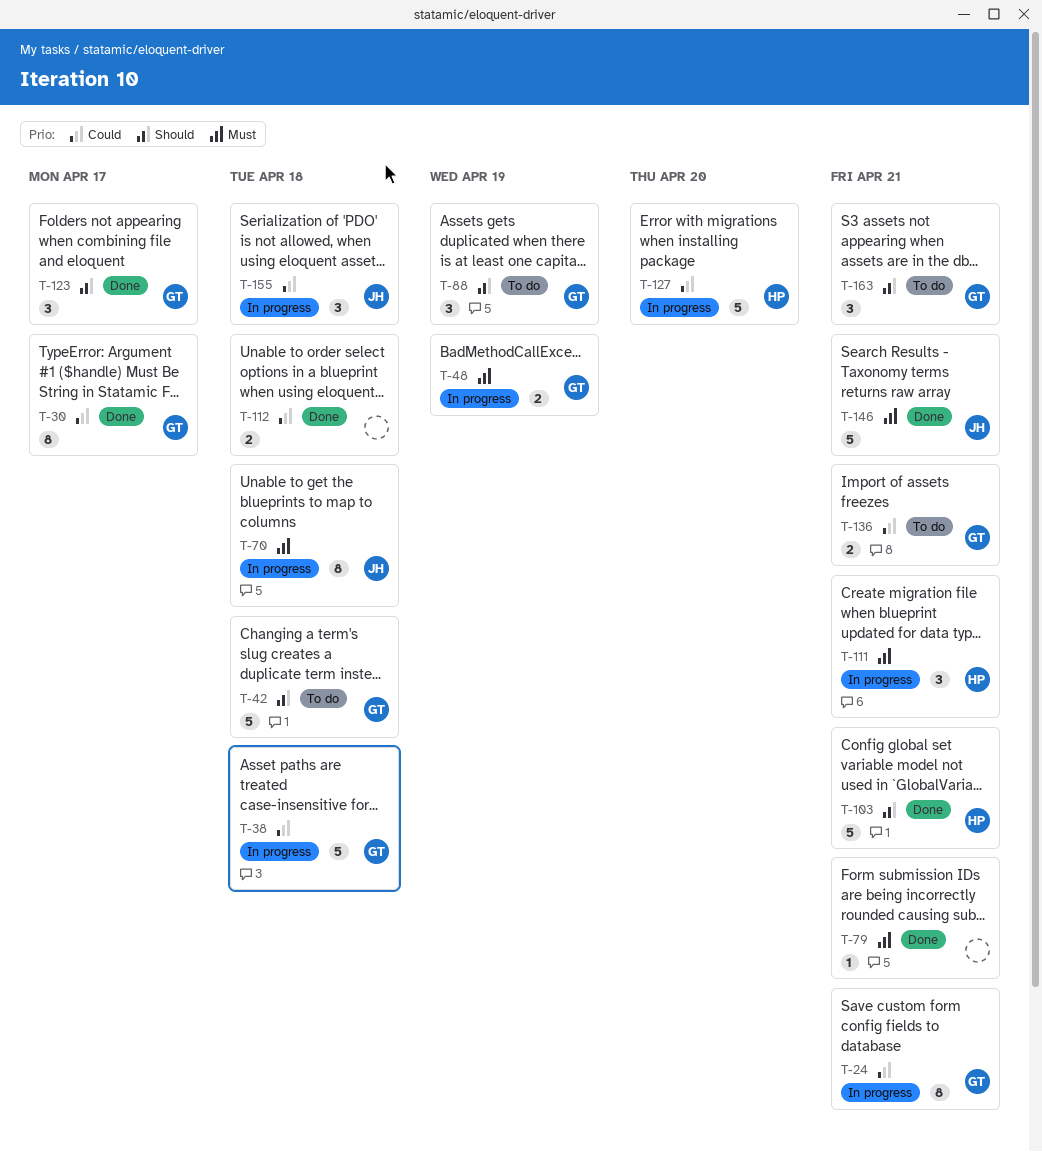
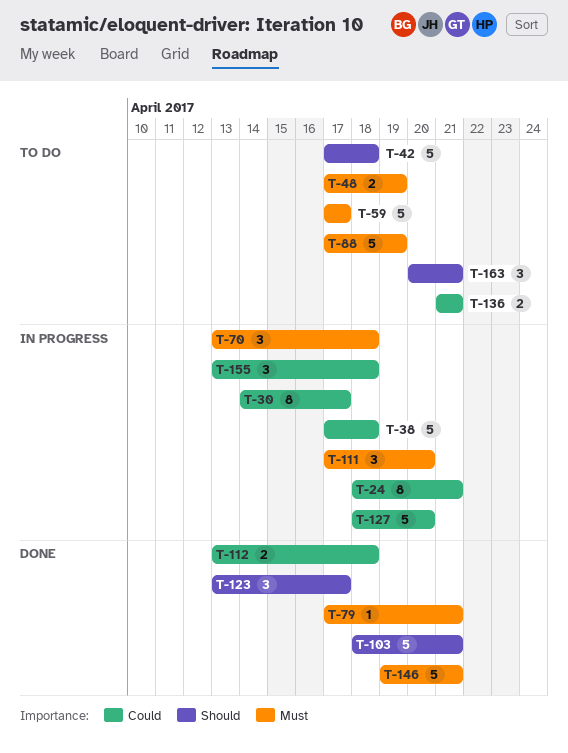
T-30, status: Done -> In progress
T-48, status: In progress -> To do
T-59: none -> present
T-70, estimate: 8 -> 3
T-88, priority: Should -> Must
T-88, estimate: 3 -> 5
T-111, due: Apr 21 -> Apr 20

